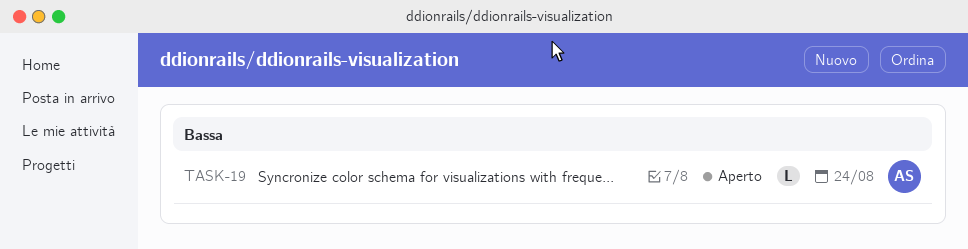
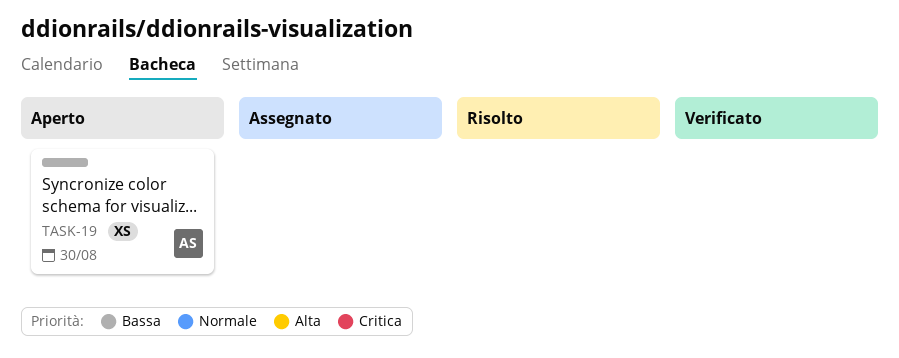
TASK-19, estimate: L -> XS
TASK-19, due: Aug 24 -> Aug 30

